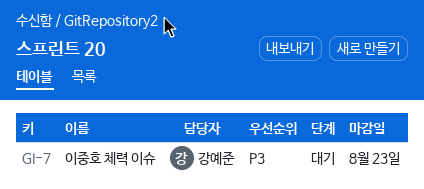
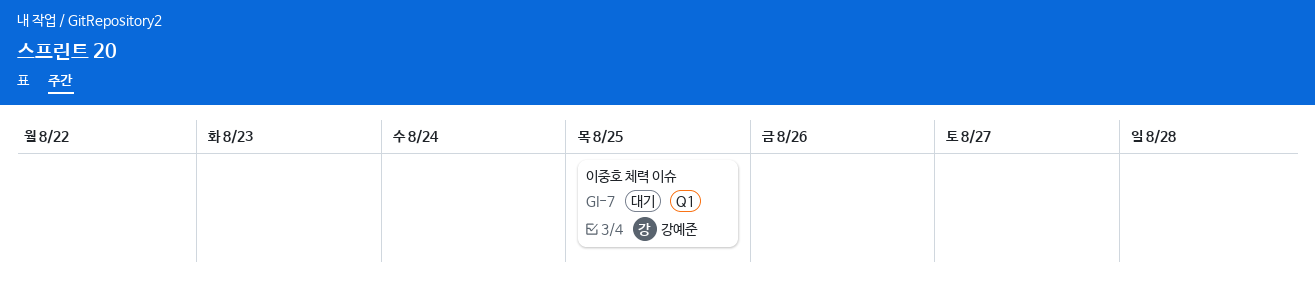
GI-7, due: Aug 23 -> Aug 25

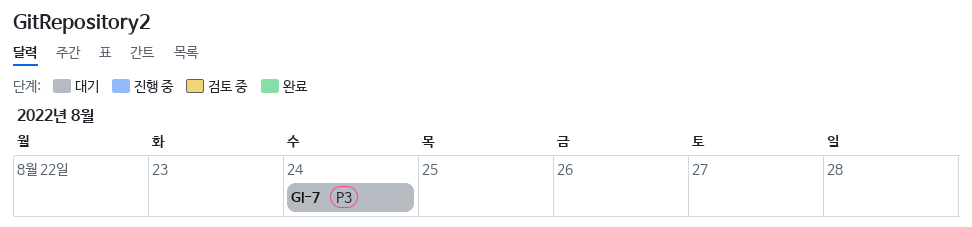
GI-7, due: Aug 25 -> Aug 24

